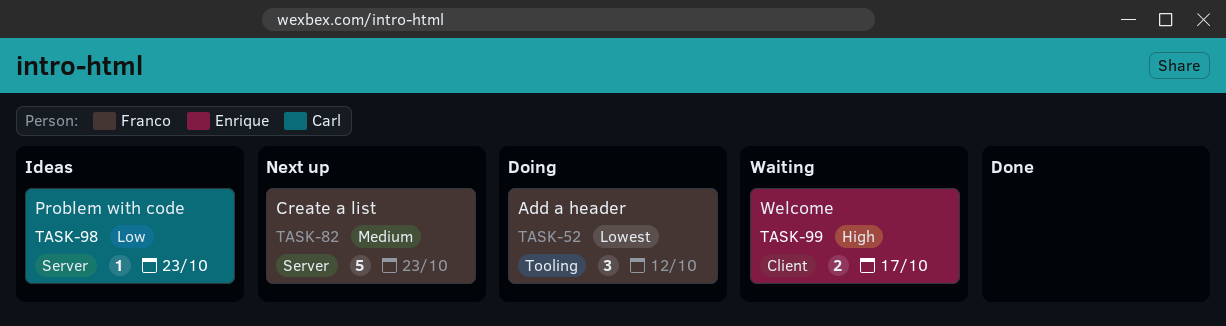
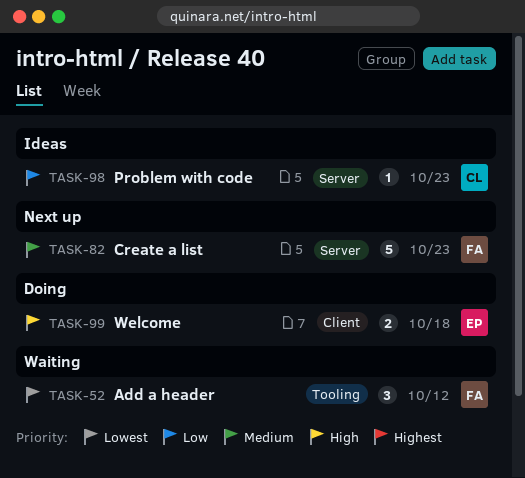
TASK-52, status: Doing -> Waiting
TASK-99, status: Waiting -> Doing
TASK-99, due: Oct 17 -> Oct 18

